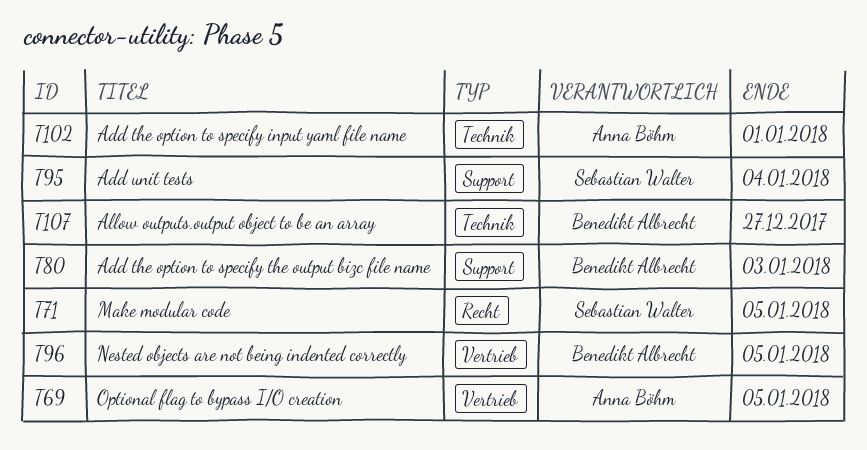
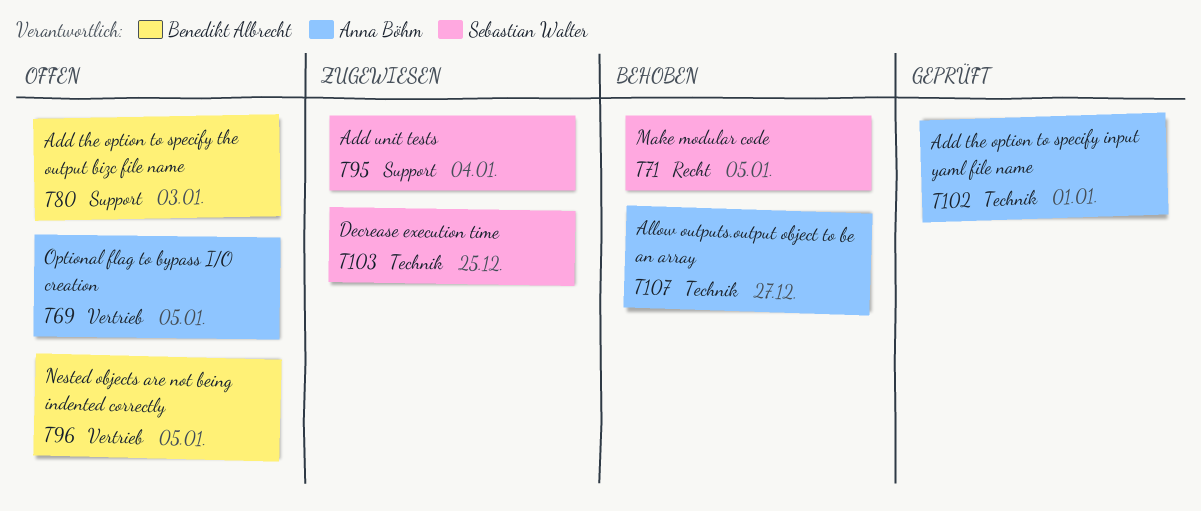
T103: none -> present
T107, owner: Benedikt Albrecht -> Anna Böhm

